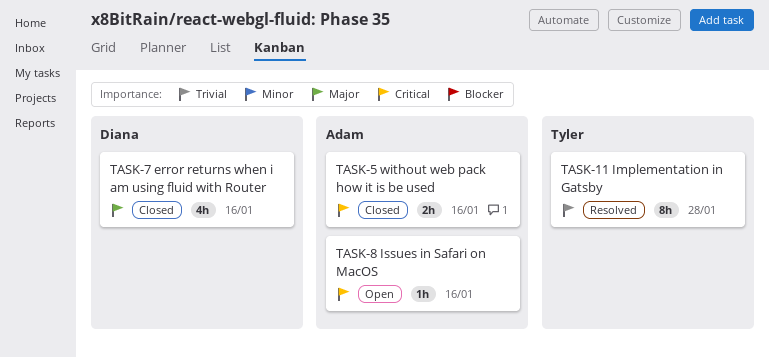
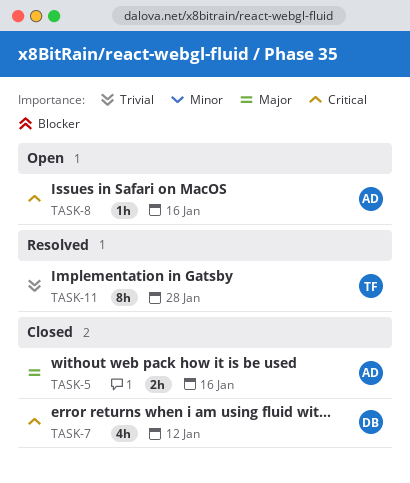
TASK-5, priority: Critical -> Major
TASK-7, priority: Major -> Critical
TASK-7, due: Jan 16 -> Jan 12

